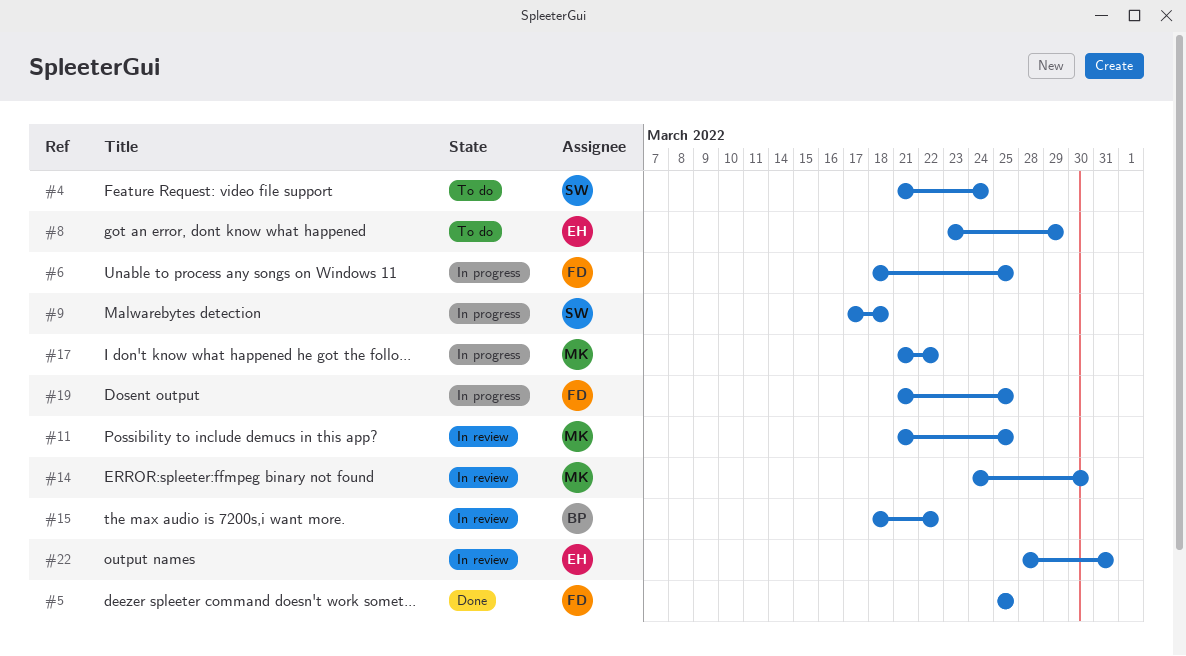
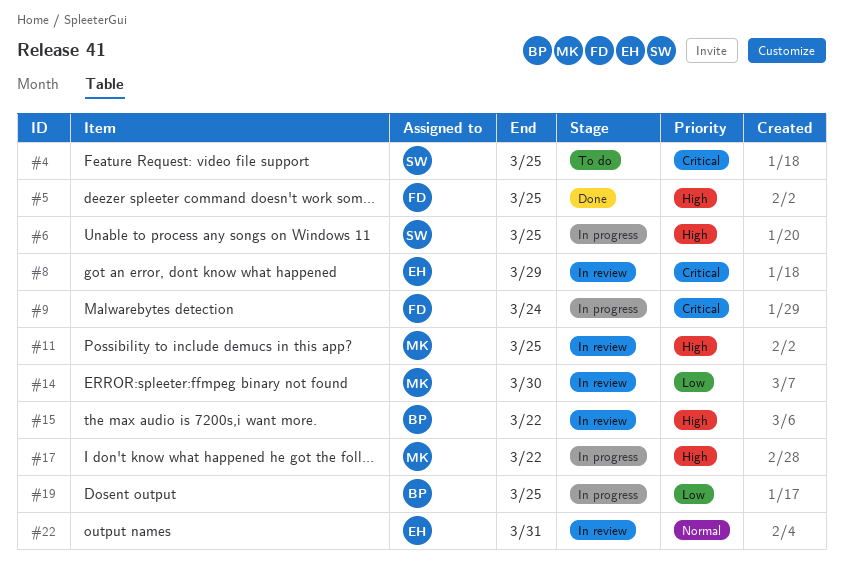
#4, due: Mar 24 -> Mar 25
#6, owner: FD -> SW
#8, status: To do -> In review
#9, owner: SW -> FD
#9, due: Mar 18 -> Mar 24
#19, owner: FD -> BP

